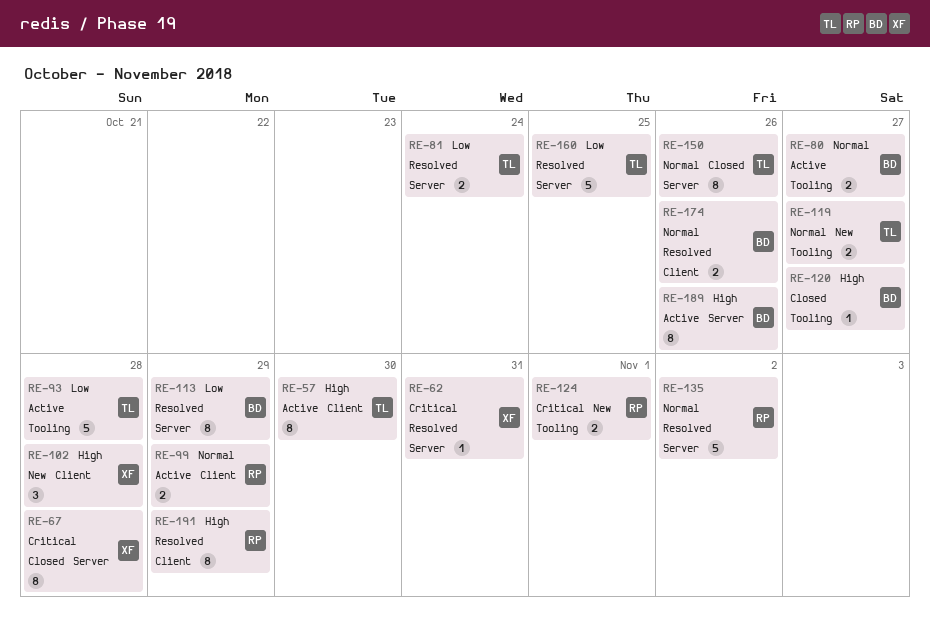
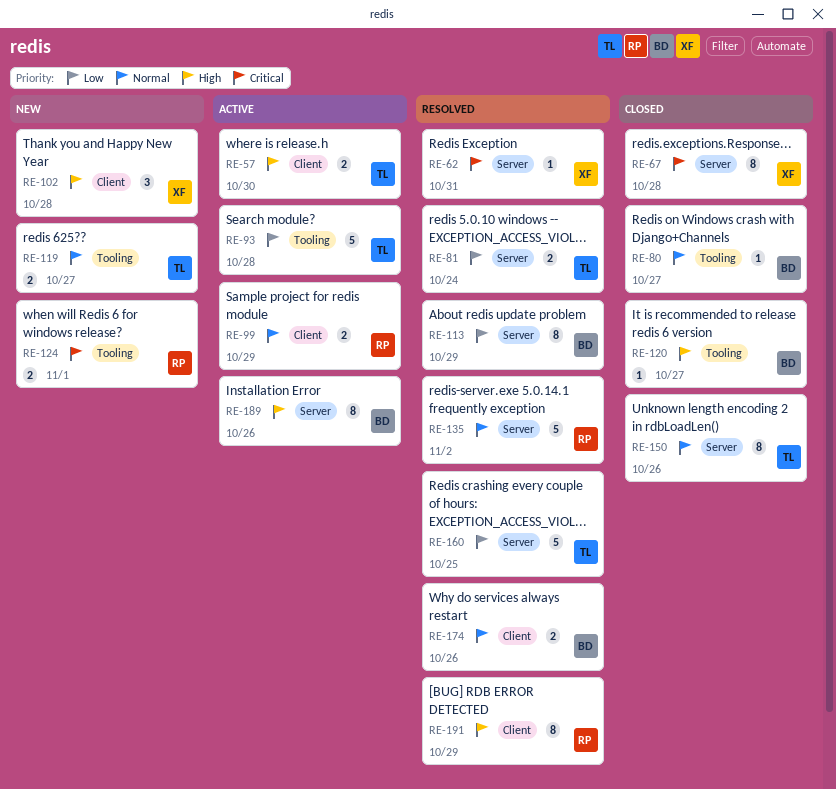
RE-57, estimate: 8 -> 2
RE-80, status: Active -> Closed
RE-80, estimate: 2 -> 1

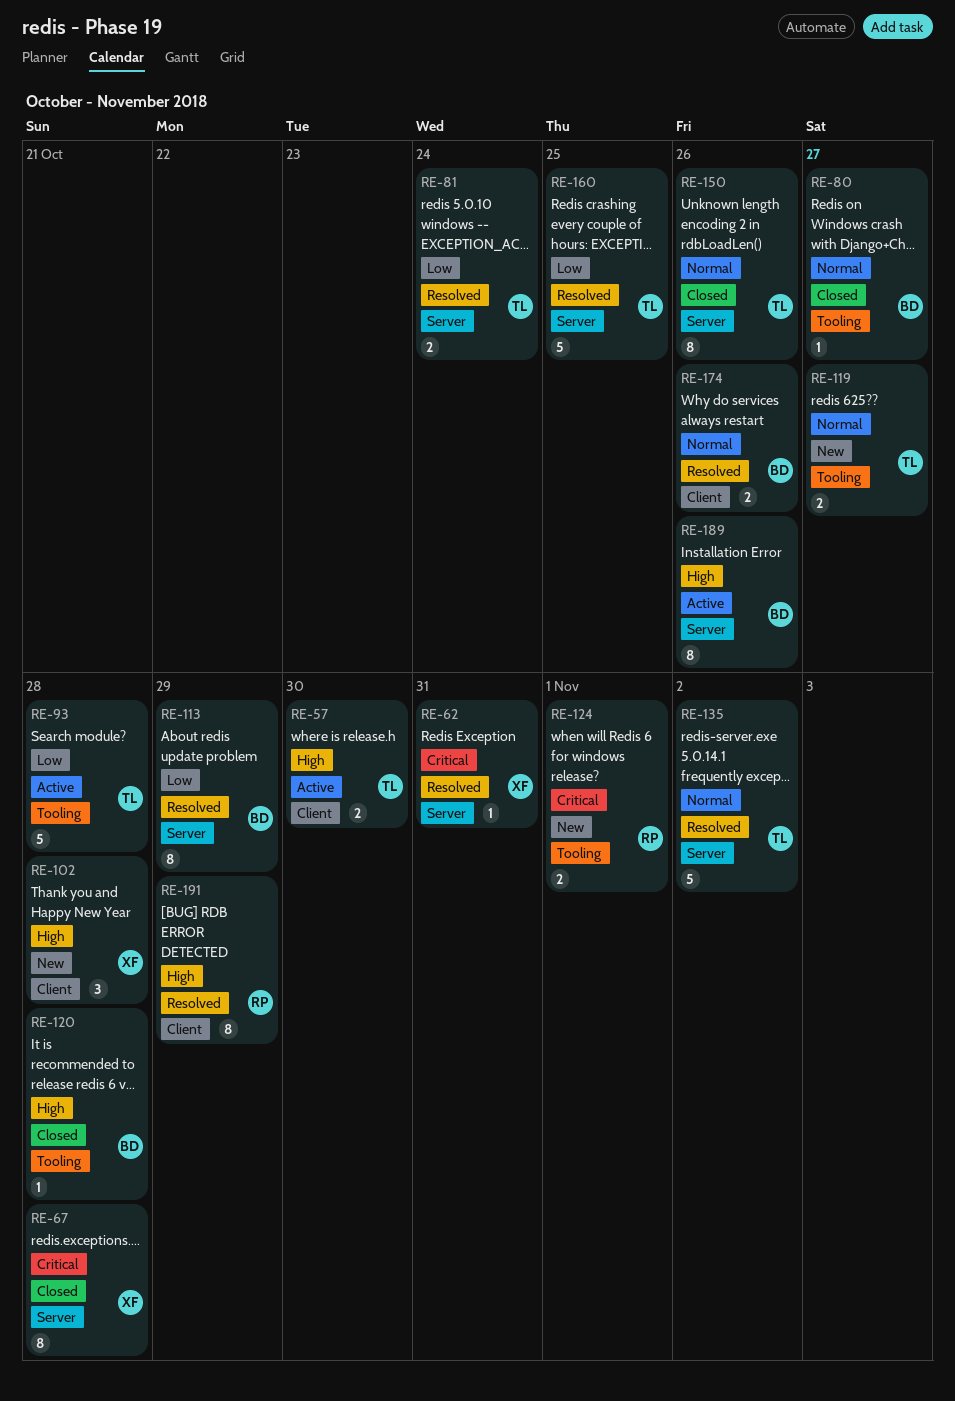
RE-99: present -> none
RE-120, due: Oct 27 -> Oct 28
RE-135, owner: RP -> TL

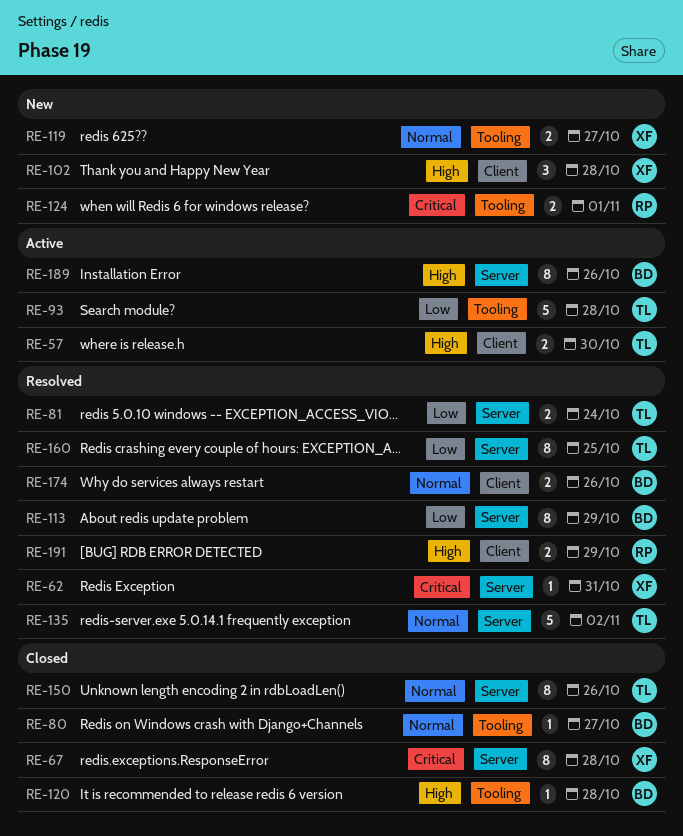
RE-119, owner: TL -> XF
RE-160, estimate: 5 -> 8
RE-191, estimate: 8 -> 2

